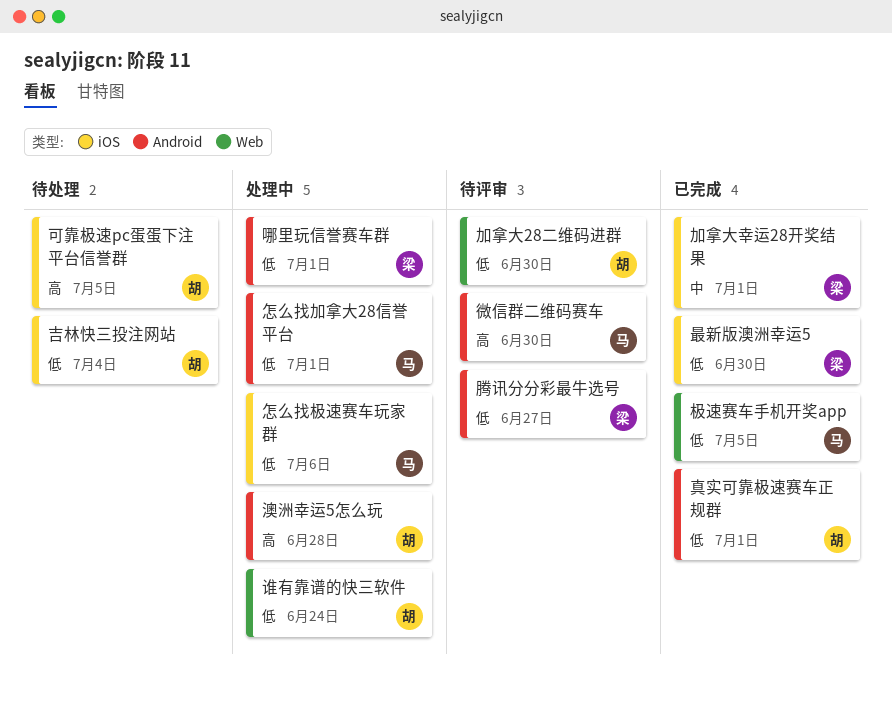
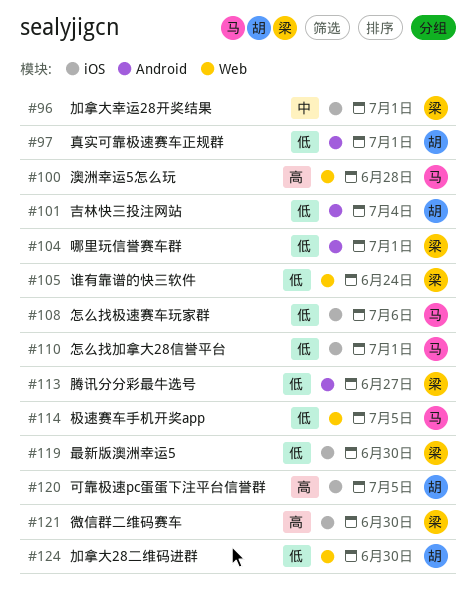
吉林快三投注网站, label: iOS -> Android
微信群二维码赛车, owner: 马 -> 梁
微信群二维码赛车, label: Android -> iOS
怎么找加拿大28信誉平台, label: Android -> iOS
澳洲幸运5怎么玩, owner: 胡 -> 马
澳洲幸运5怎么玩, label: Android -> Web
谁有靠谱的快三软件, owner: 胡 -> 梁

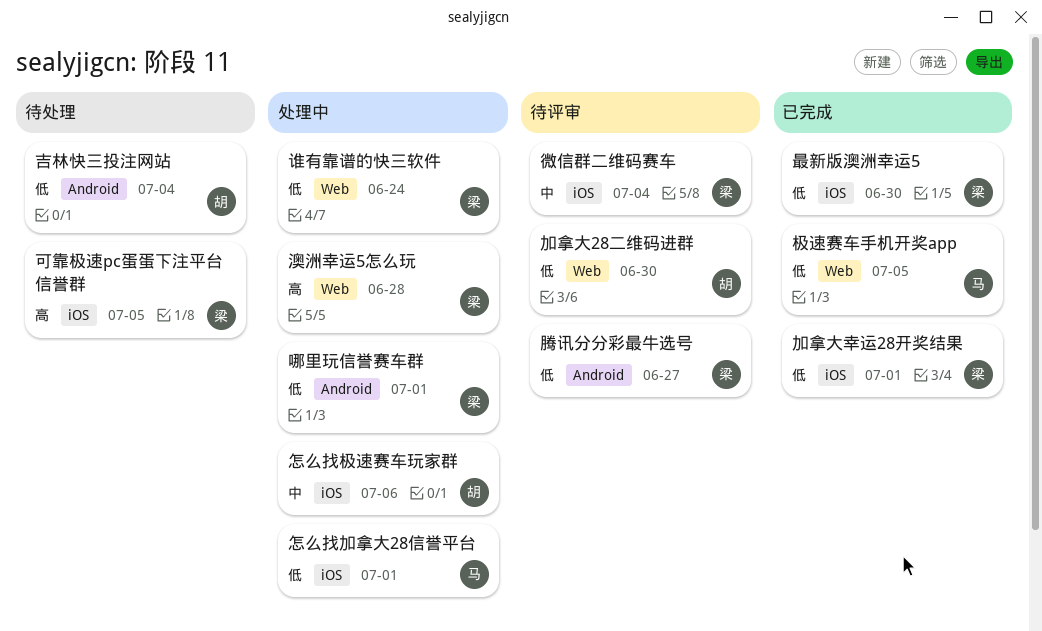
加拿大幸运28开奖结果, priority: 中 -> 低
可靠极速pc蛋蛋下注平台信誉群, owner: 胡 -> 梁
微信群二维码赛车, priority: 高 -> 中
微信群二维码赛车, due: Jun 30 -> Jul 4
怎么找极速赛车玩家群, owner: 马 -> 胡
怎么找极速赛车玩家群, priority: 低 -> 中
澳洲幸运5怎么玩, owner: 马 -> 梁
真实可靠极速赛车正规群: present -> none

